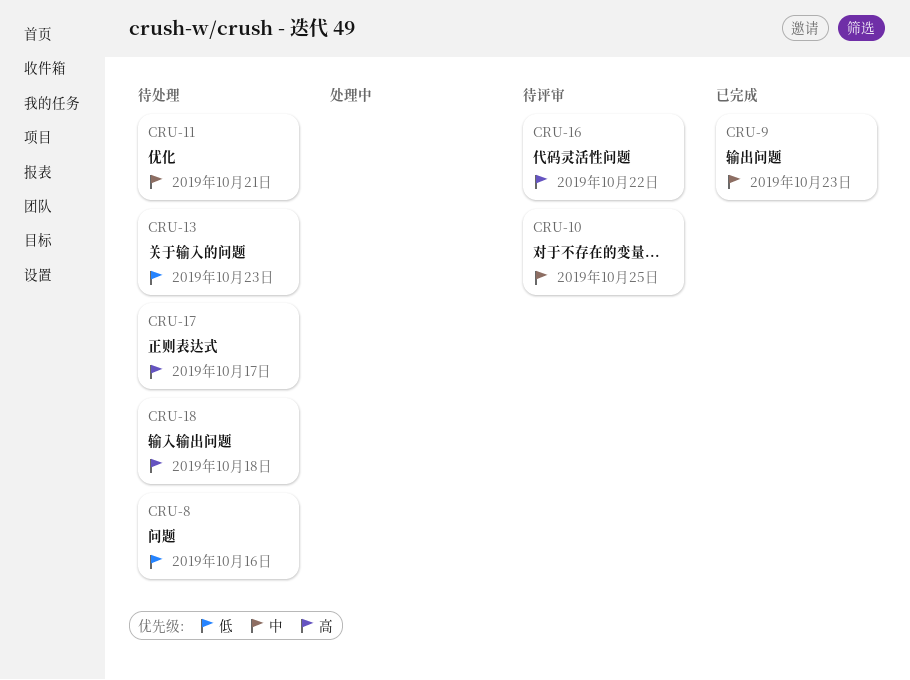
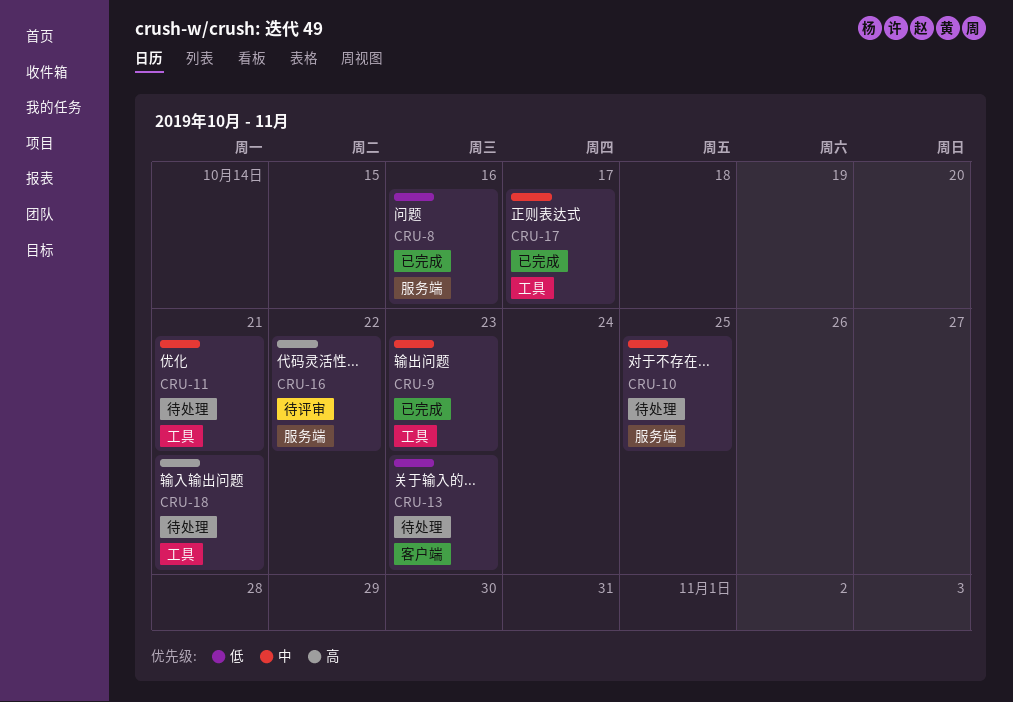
CRU-8, status: 待处理 -> 已完成
CRU-10, status: 待评审 -> 待处理
CRU-17, status: 待处理 -> 已完成
CRU-17, priority: 高 -> 中
CRU-18, due: Oct 18 -> Oct 21

